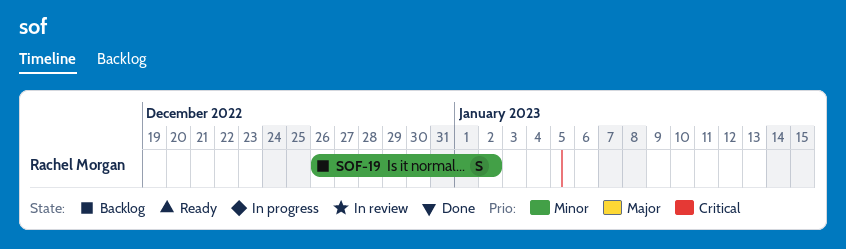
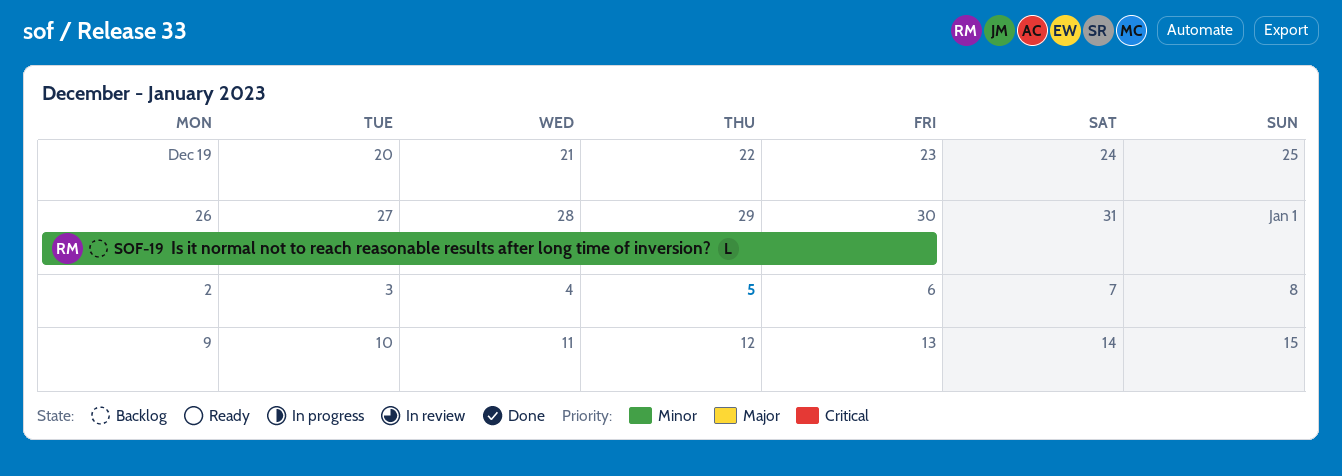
SOF-19, estimate: S -> L
SOF-19, due: Jan 2 -> Dec 30

